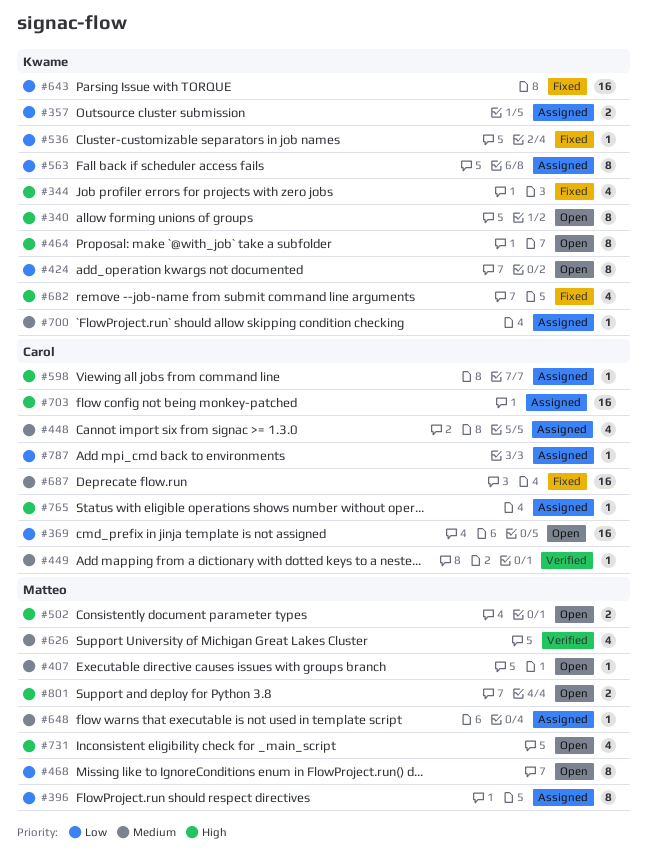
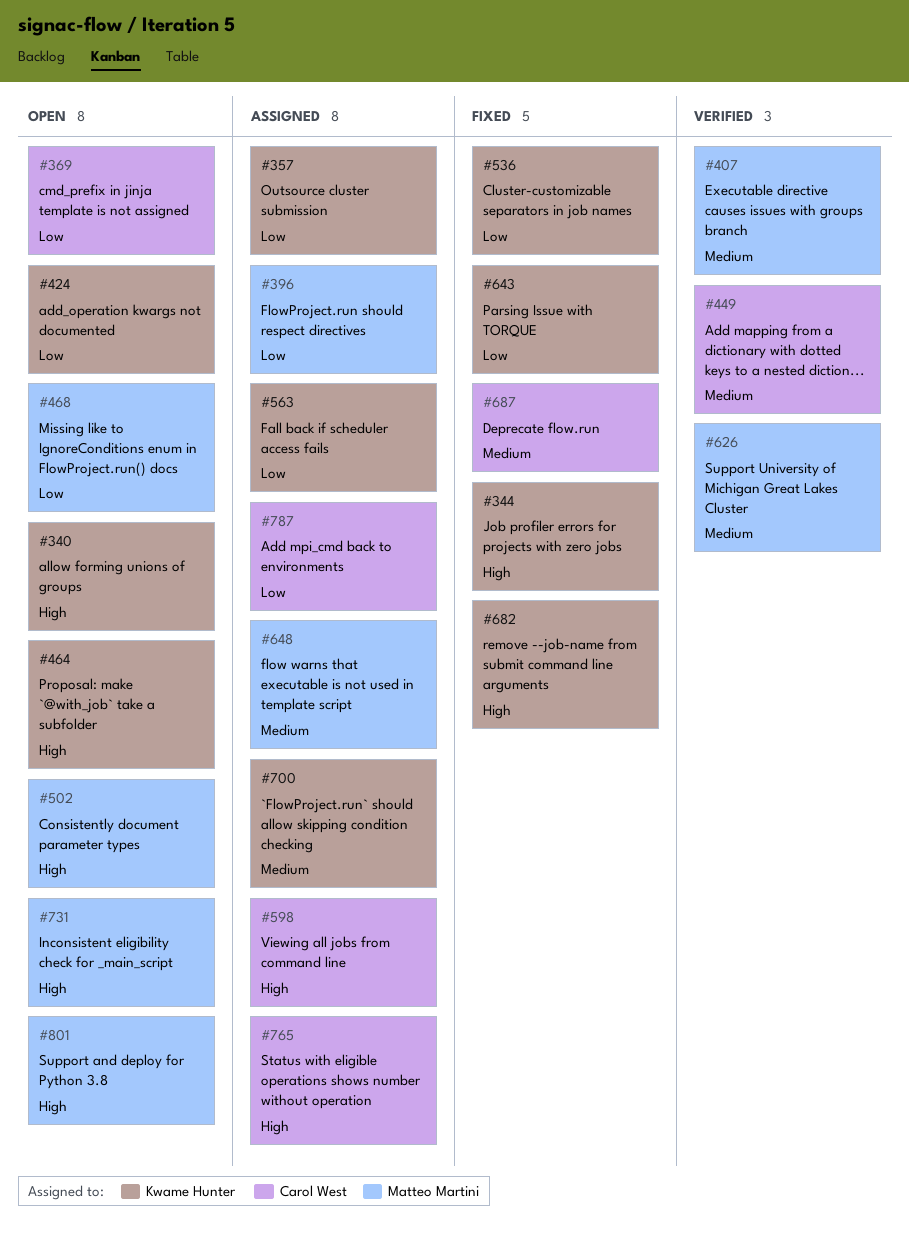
#407, status: Open -> Verified
#448: present -> none
#703: present -> none

